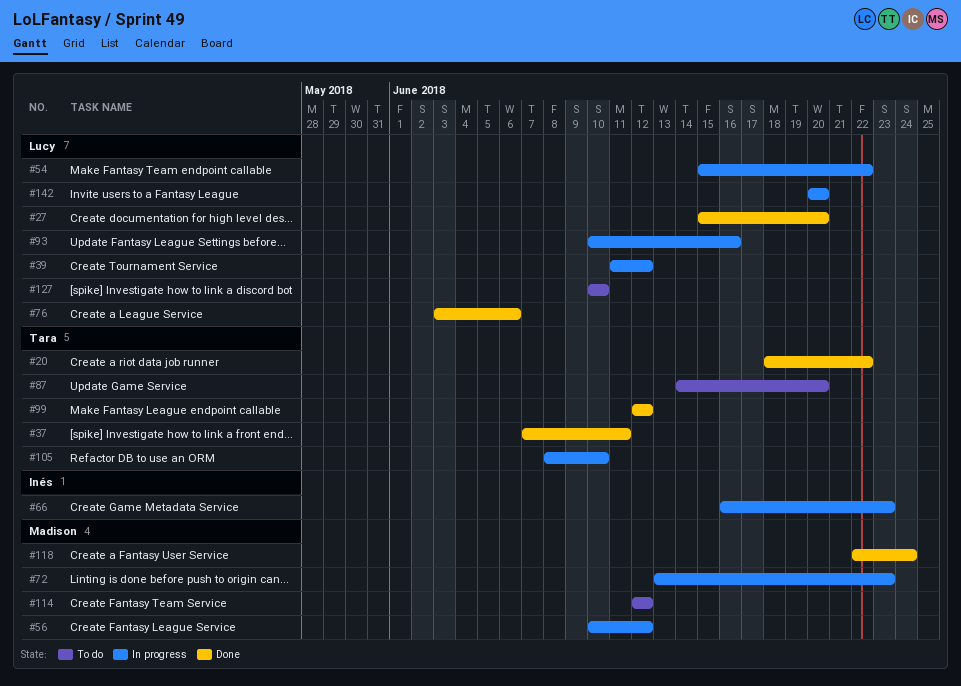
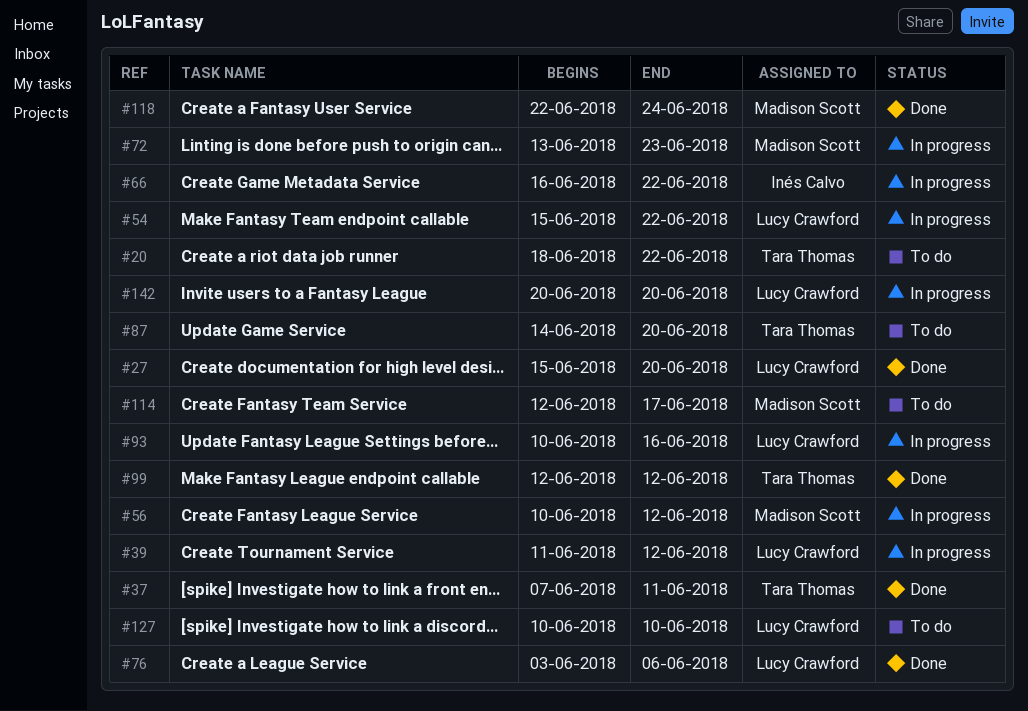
#20, status: Done -> To do
#66, due: Jun 23 -> Jun 22
#105: present -> none
#114, due: Jun 12 -> Jun 17

